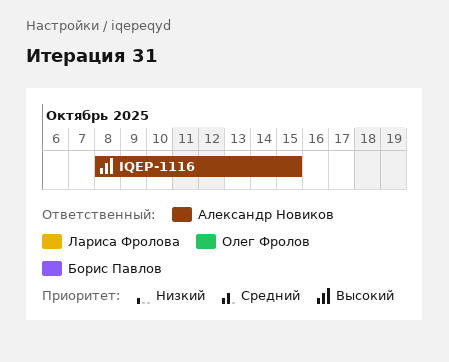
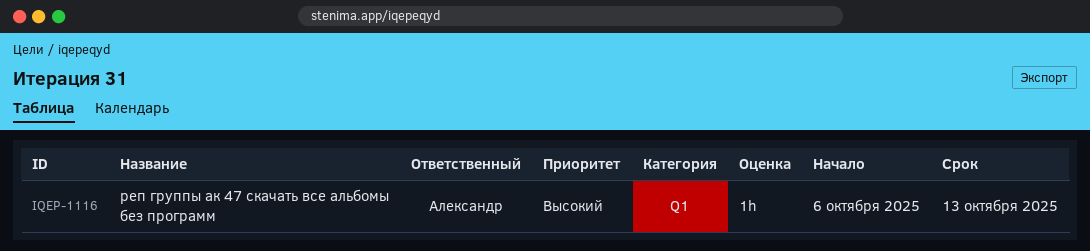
IQEP-1116, start: Oct 8 -> Oct 6
IQEP-1116, due: Oct 15 -> Oct 13

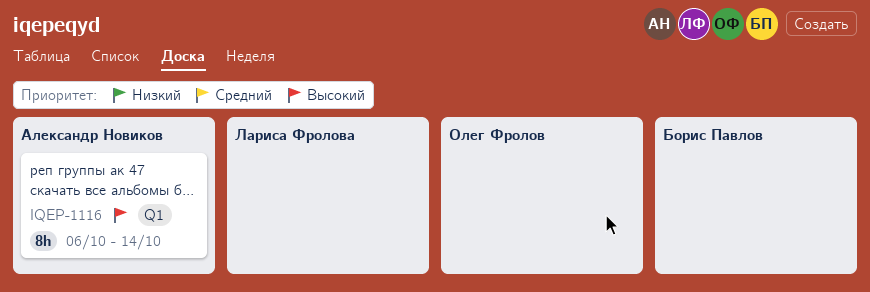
IQEP-1116, estimate: 1h -> 8h
IQEP-1116, due: Oct 13 -> Oct 14

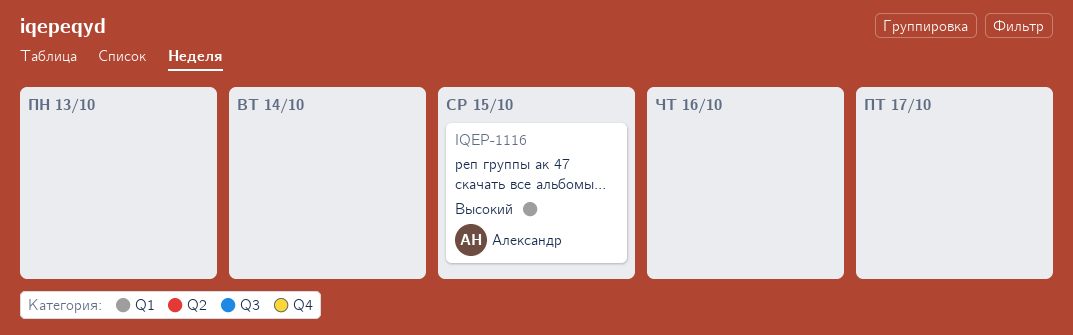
IQEP-1116, due: Oct 14 -> Oct 15

